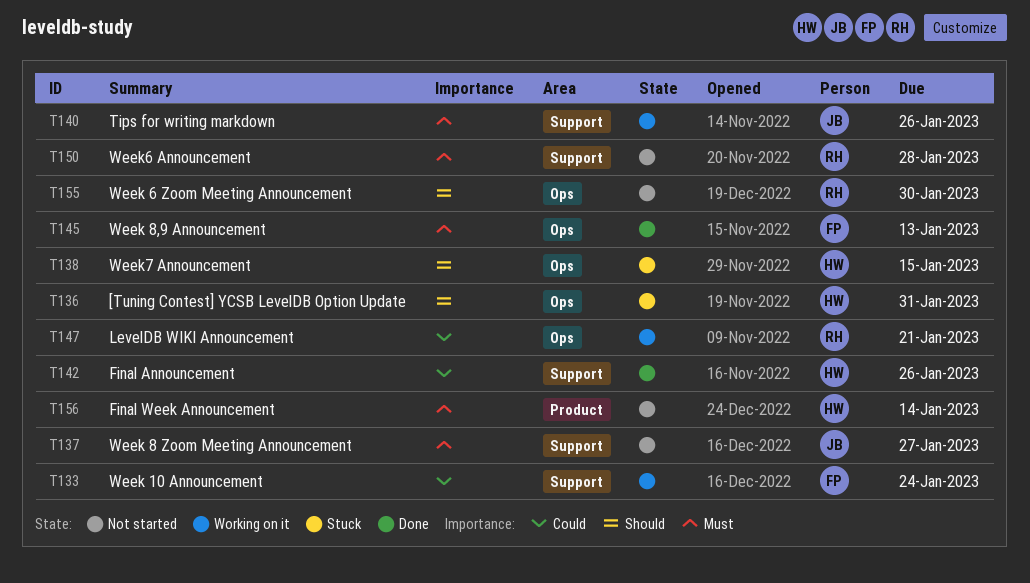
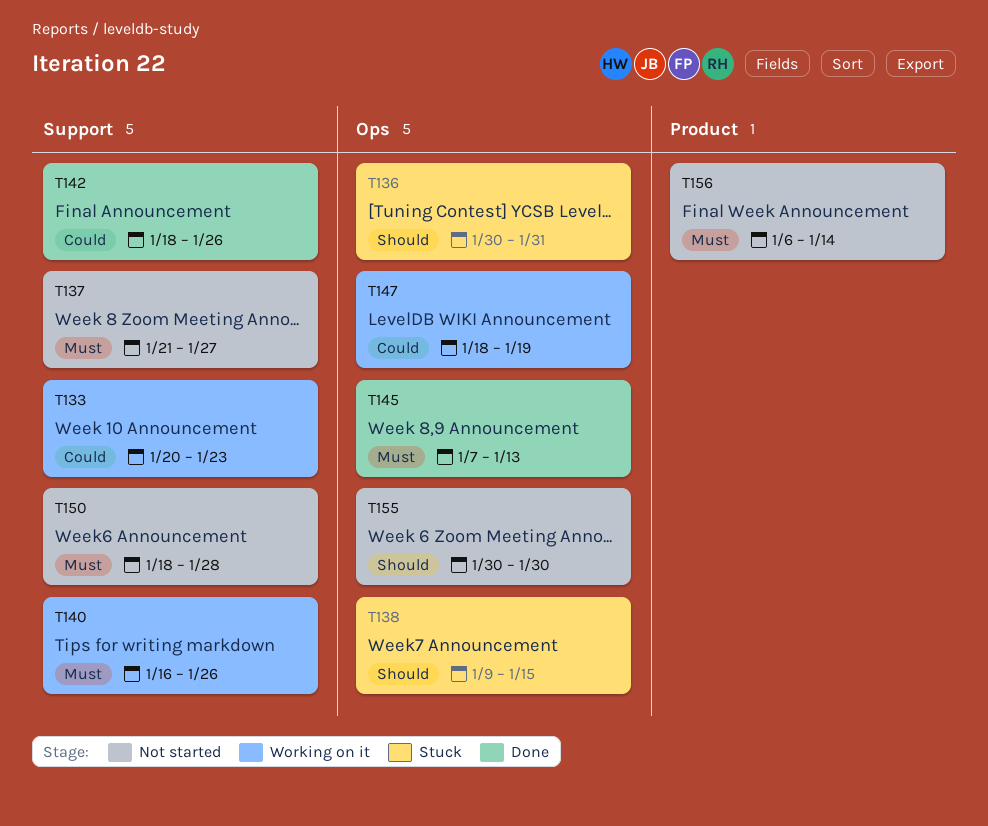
T133, due: Jan 24 -> Jan 23
T147, due: Jan 21 -> Jan 19

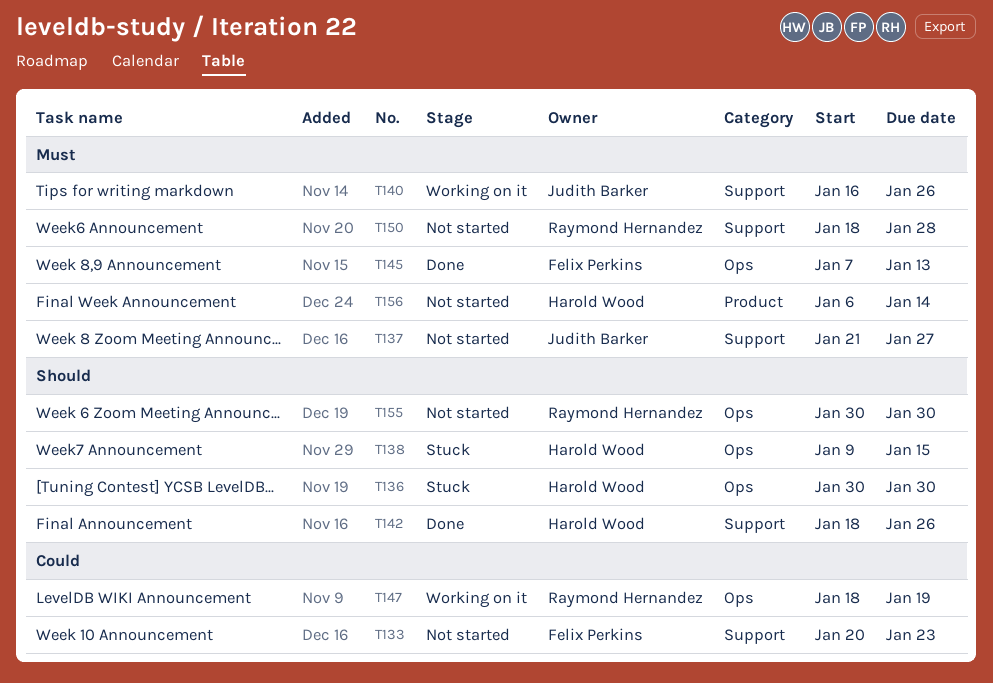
T133, status: Working on it -> Not started
T136, due: Jan 31 -> Jan 30
T142, priority: Could -> Should

